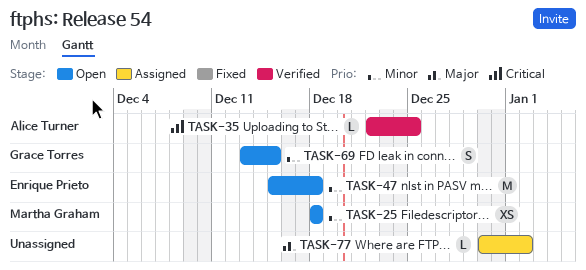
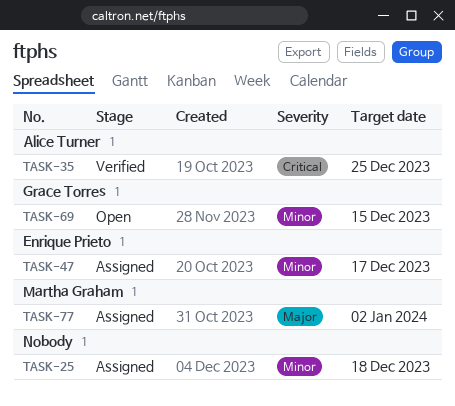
TASK-25, status: Open -> Assigned
TASK-25, owner: Martha Graham -> none
TASK-47, status: Open -> Assigned
TASK-47, due: Dec 18 -> Dec 17
TASK-77, owner: none -> Martha Graham

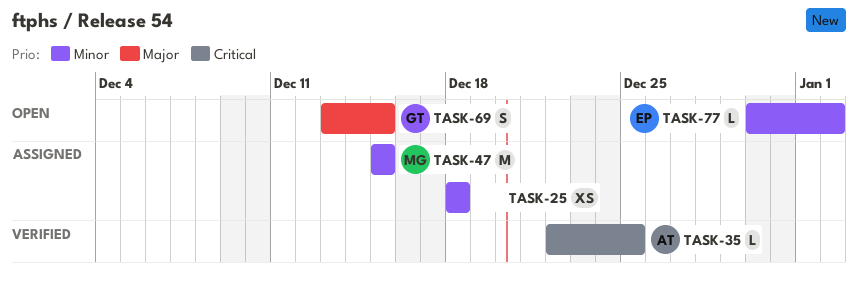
TASK-47, owner: Enrique Prieto -> Martha Graham
TASK-47, due: Dec 17 -> Dec 15
TASK-69, priority: Minor -> Major
TASK-77, status: Assigned -> Open
TASK-77, owner: Martha Graham -> Enrique Prieto
TASK-77, priority: Major -> Minor

